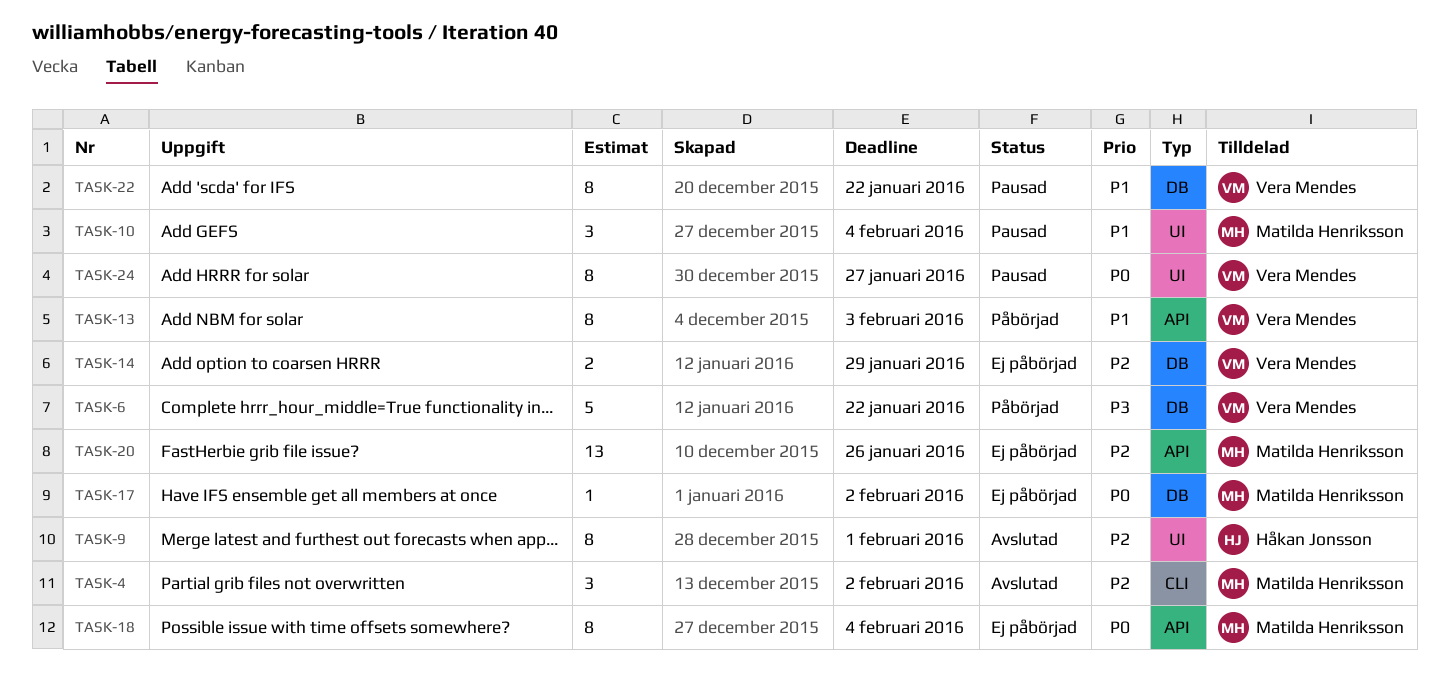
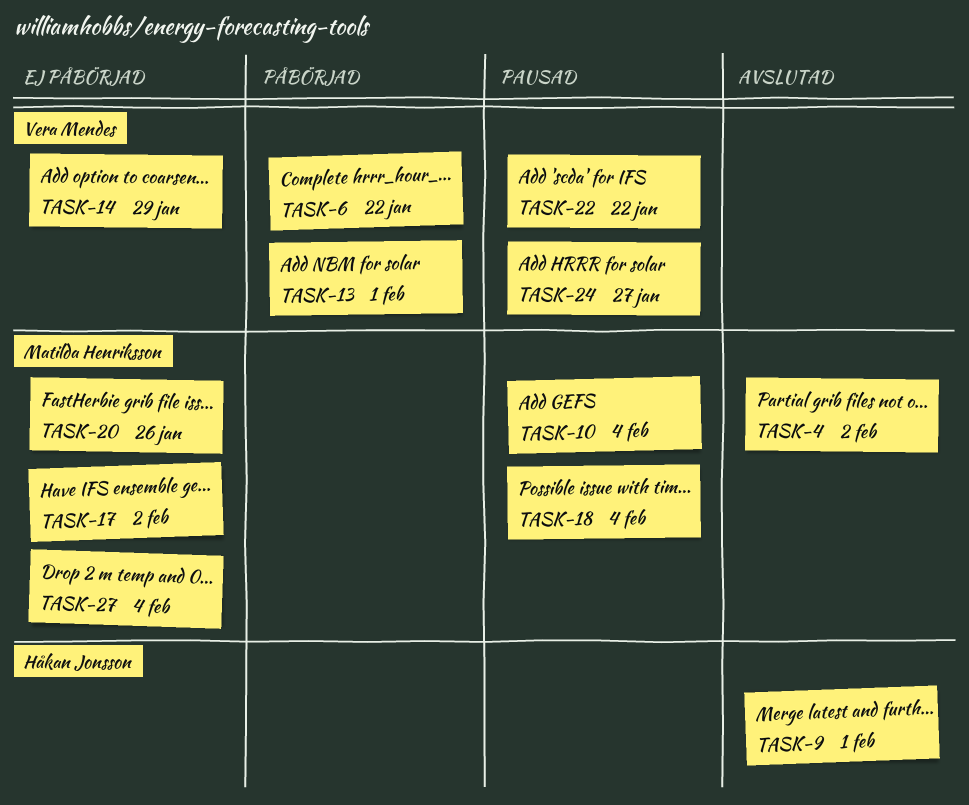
TASK-13, due: Feb 3 -> Feb 1
TASK-18, status: Ej påbörjad -> Pausad
TASK-27: none -> present

